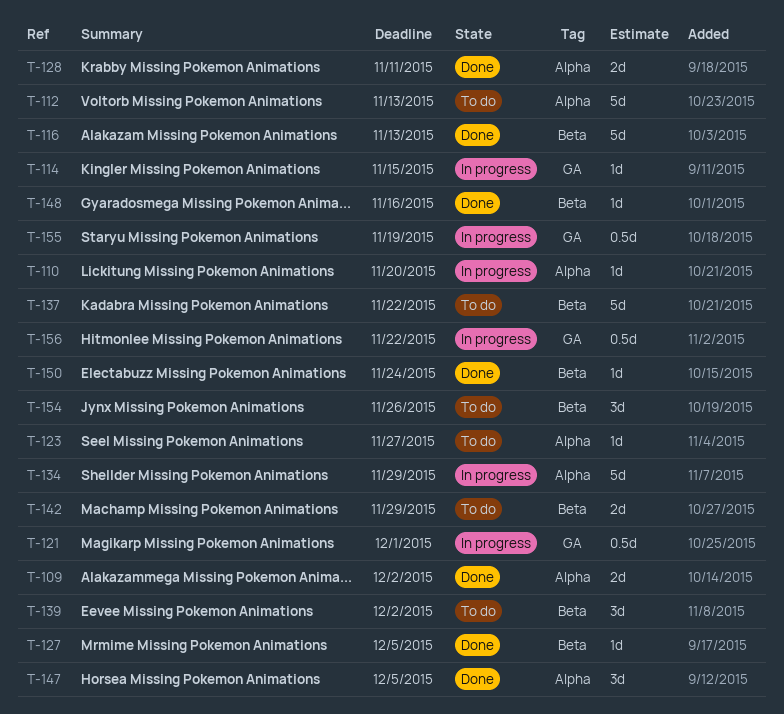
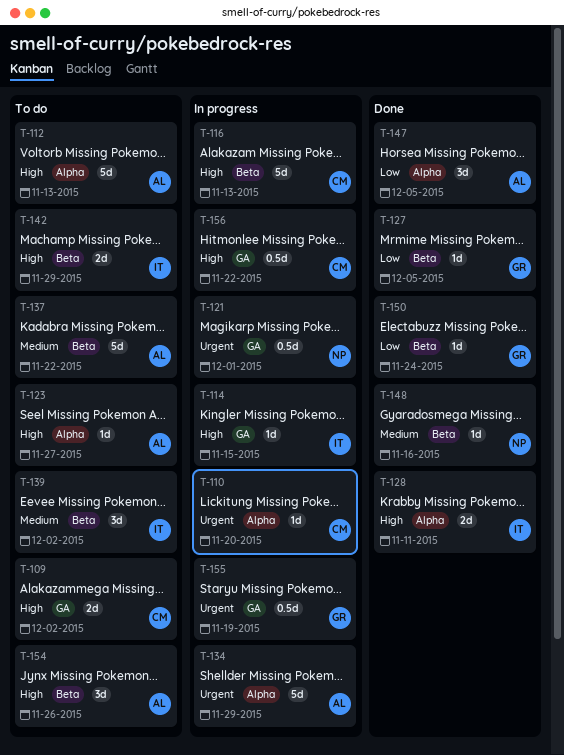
T-109, status: Done -> To do
T-109, label: Alpha -> GA
T-116, status: Done -> In progress

